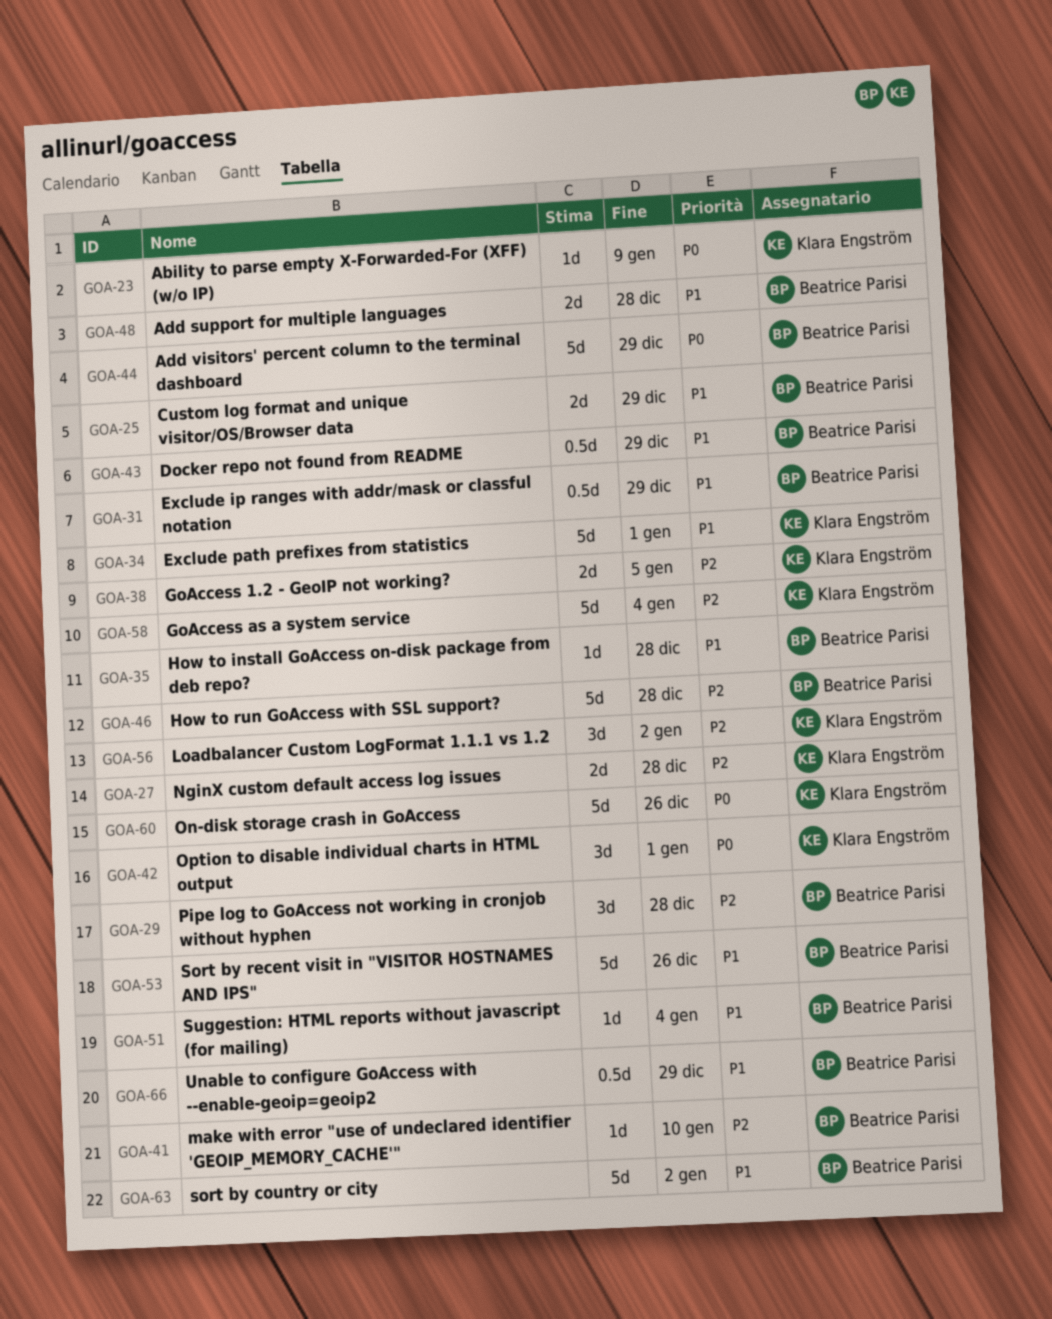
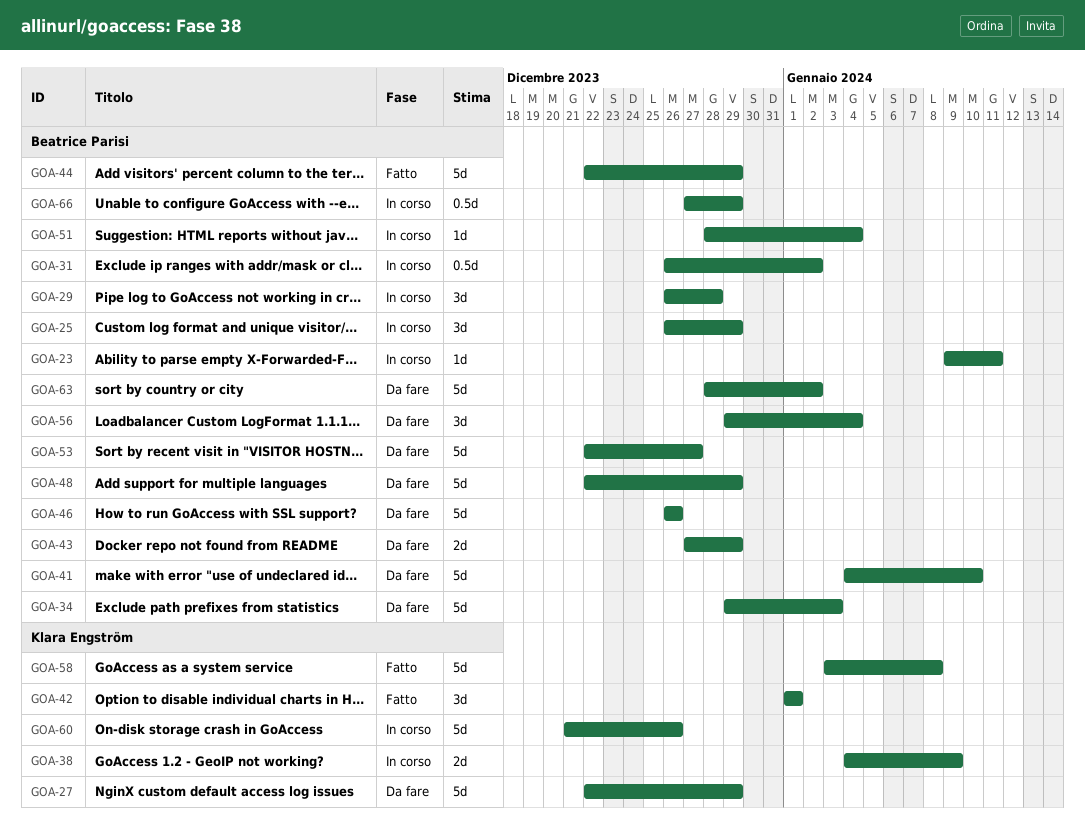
GOA-23, owner: Klara Engström -> Beatrice Parisi
GOA-23, due: Jan 9 -> Jan 11
GOA-25, estimate: 2d -> 3d
GOA-27, estimate: 2d -> 5d
GOA-27, due: Dec 28 -> Dec 29
GOA-31, due: Dec 29 -> Jan 2
GOA-34, owner: Klara Engström -> Beatrice Parisi
GOA-34, due: Jan 1 -> Jan 3
GOA-35: present -> none
GOA-38, due: Jan 5 -> Jan 9
GOA-41, estimate: 1d -> 5d
GOA-43, estimate: 0.5d -> 2d
GOA-46, due: Dec 28 -> Dec 26
GOA-48, estimate: 2d -> 5d
GOA-48, due: Dec 28 -> Dec 29
GOA-53, due: Dec 26 -> Dec 27
GOA-56, owner: Klara Engström -> Beatrice Parisi
GOA-56, due: Jan 2 -> Jan 4
GOA-58, due: Jan 4 -> Jan 8

